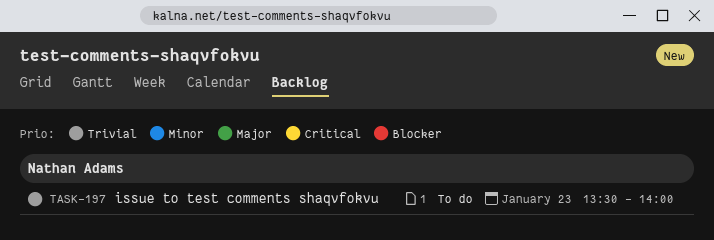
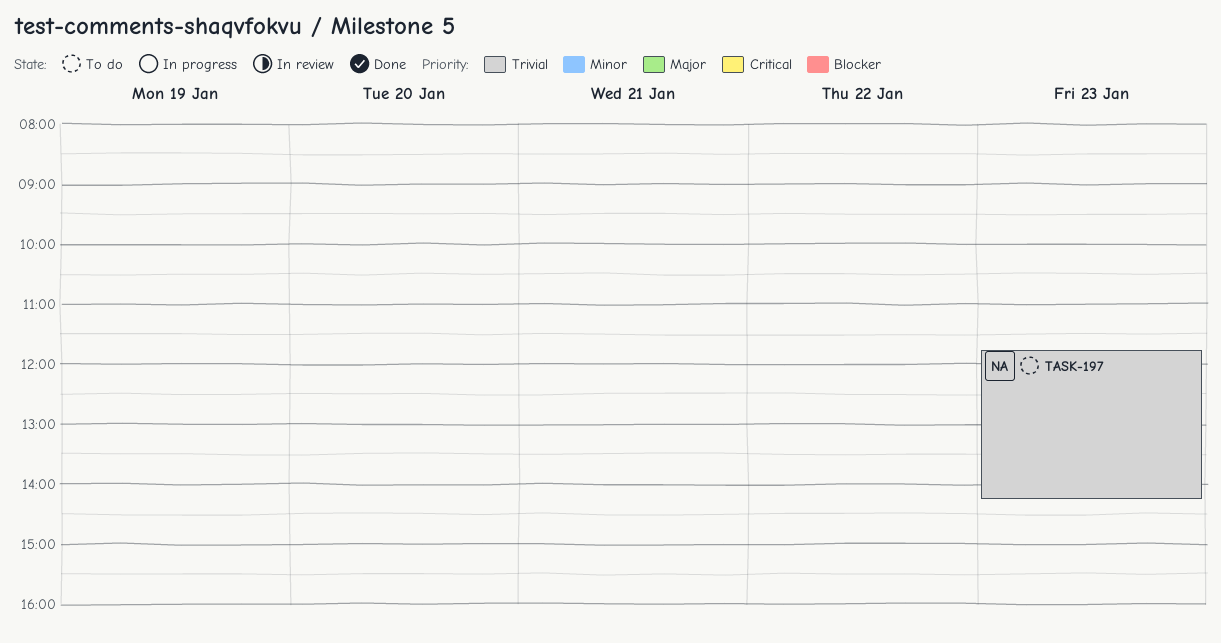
TASK-197, begins: 13:30 -> 11:45
TASK-197, ends: 14:00 -> 14:15

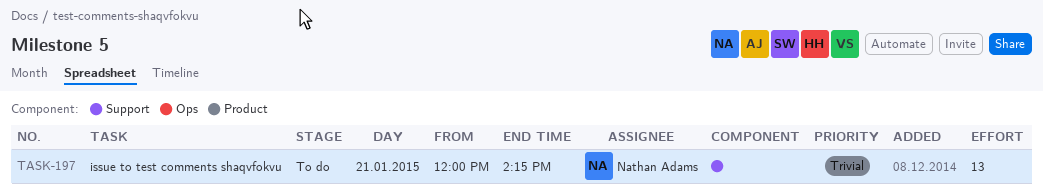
TASK-197, day: Jan 23 -> Jan 21
TASK-197, begins: 11:45 -> 12:00

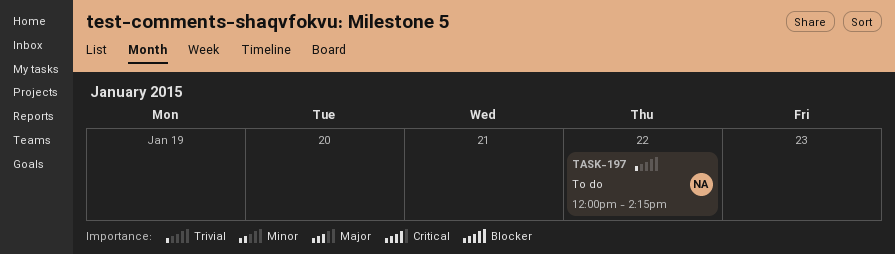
TASK-197, day: Jan 21 -> Jan 22

